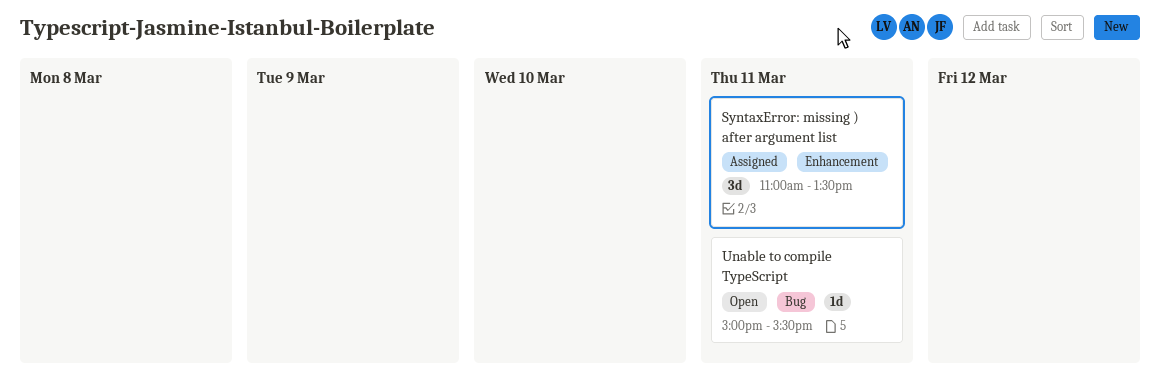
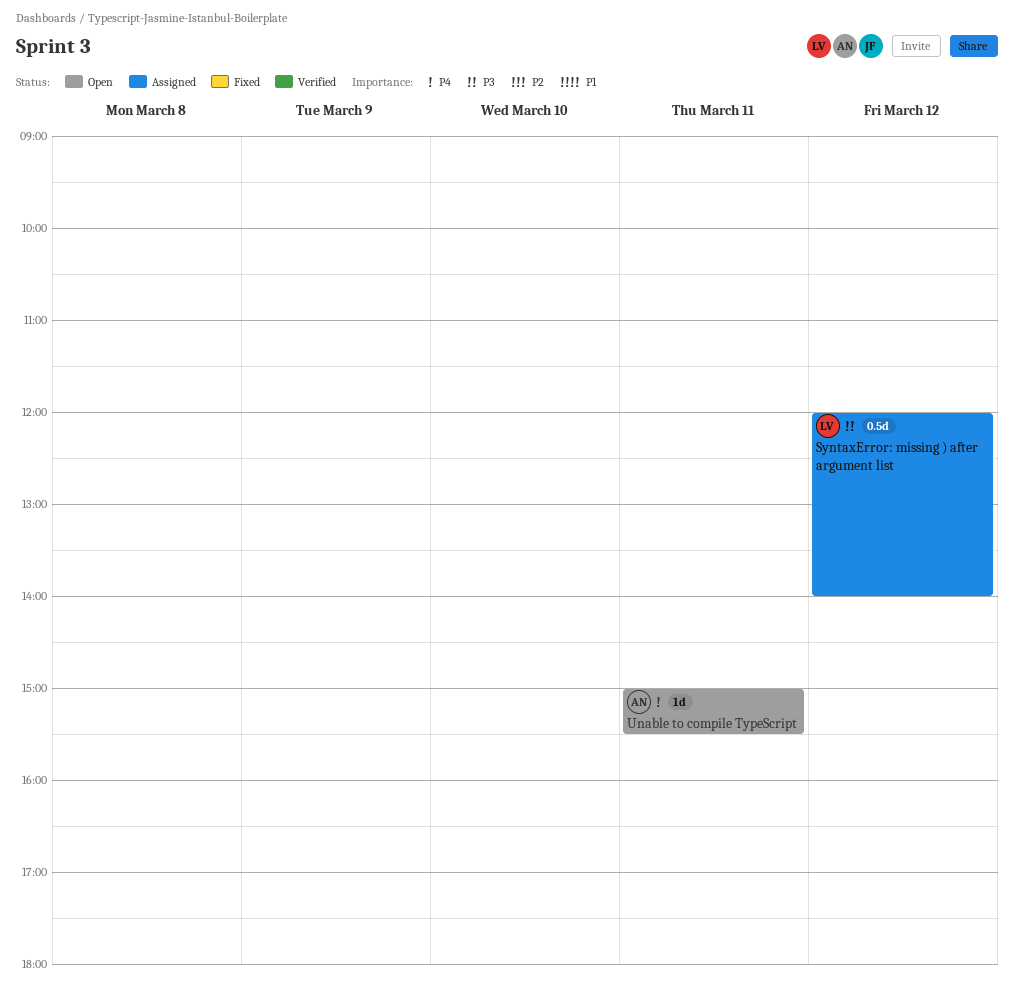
SyntaxError: missing ) after argument list, estimate: 3d -> 0.5d
SyntaxError: missing ) after argument list, day: Mar 11 -> Mar 12
SyntaxError: missing ) after argument list, begins: 11:00 -> 12:00
SyntaxError: missing ) after argument list, ends: 13:30 -> 14:00

